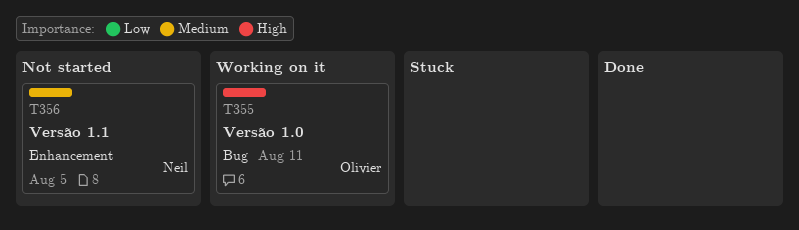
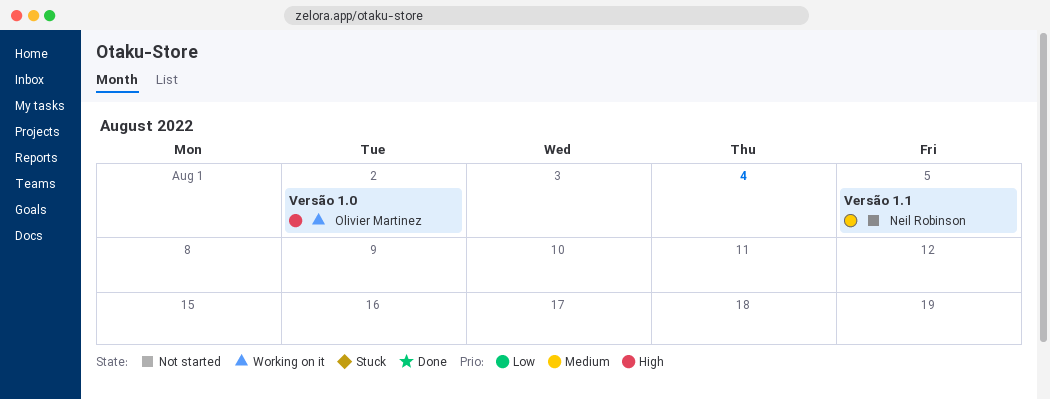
Versão 1.0, due: Aug 11 -> Aug 2

